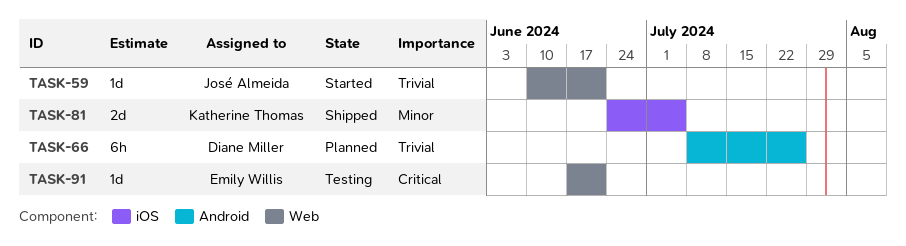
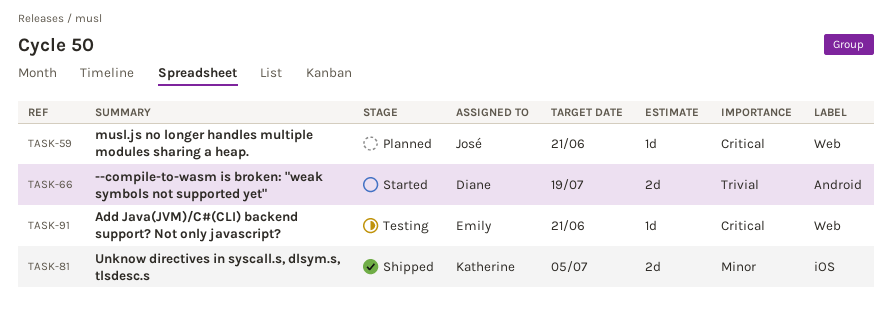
TASK-59, status: Started -> Planned
TASK-59, priority: Trivial -> Critical
TASK-66, status: Planned -> Started
TASK-66, estimate: 6h -> 2d
TASK-66, due: Jul 26 -> Jul 19

